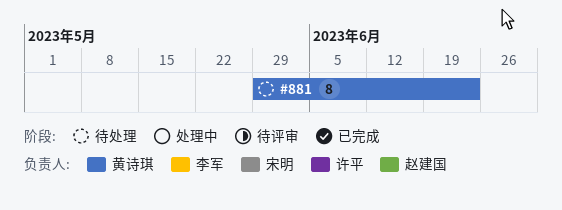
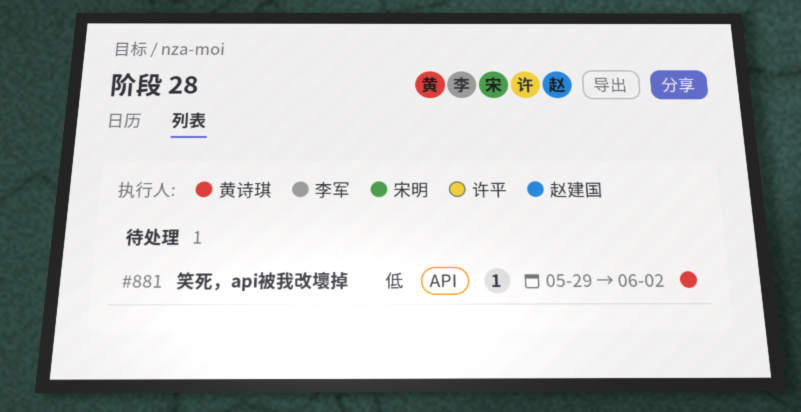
#881, estimate: 8 -> 1
#881, due: Jun 23 -> Jun 2

